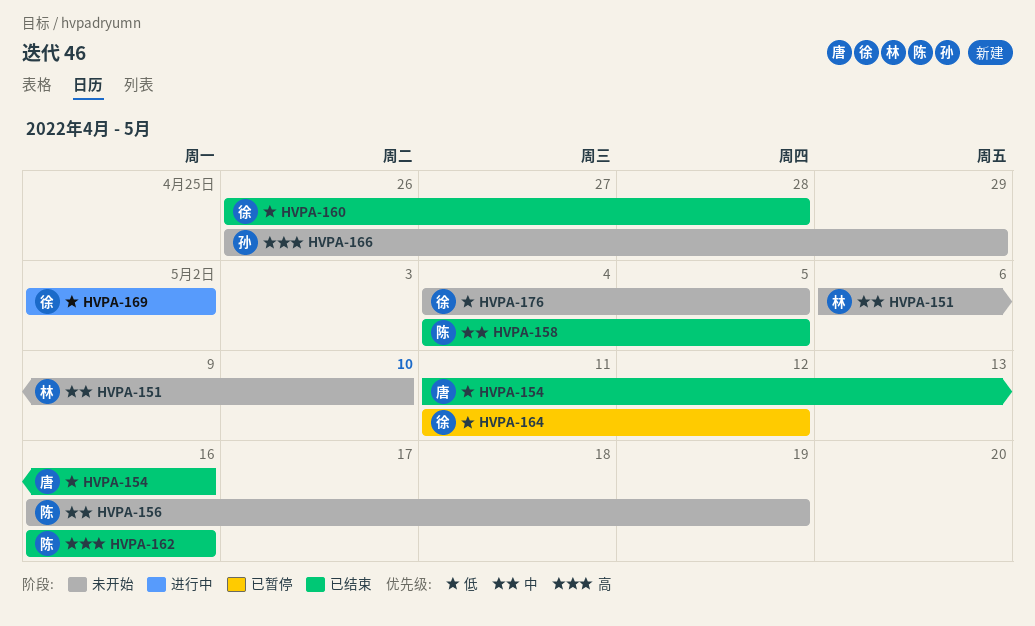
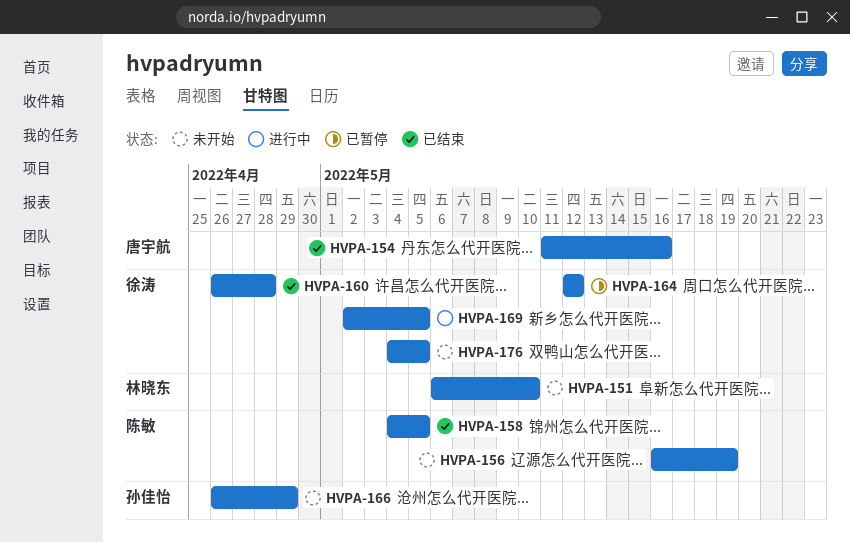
HVPA-162: present -> none
HVPA-164, start: May 11 -> May 12
HVPA-169, due: May 2 -> May 5

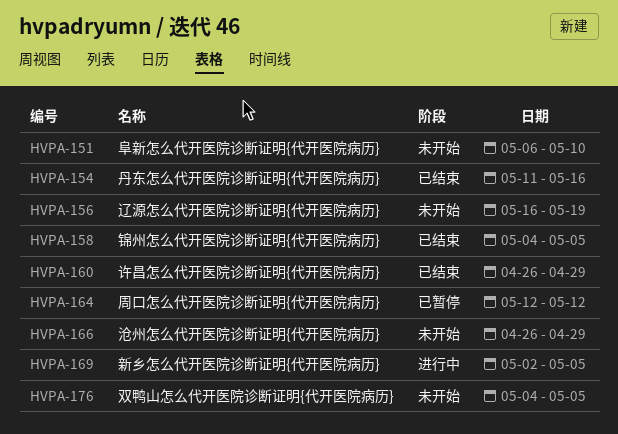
HVPA-160, due: Apr 28 -> Apr 29

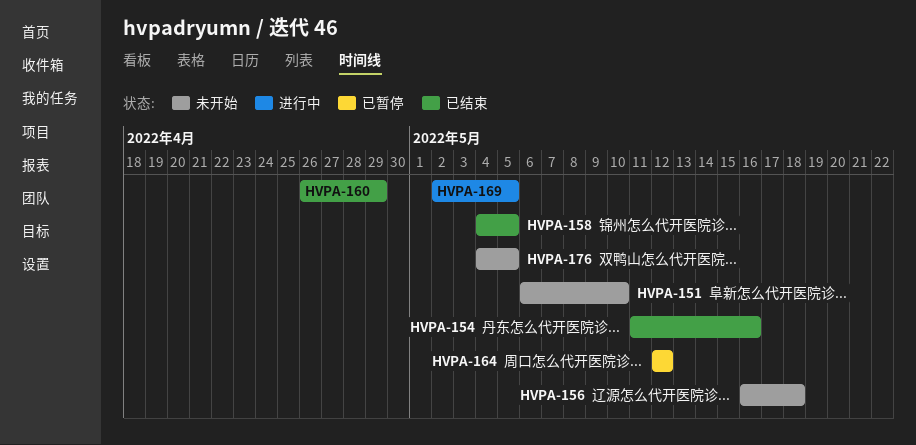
HVPA-156, due: May 19 -> May 18
HVPA-166: present -> none

